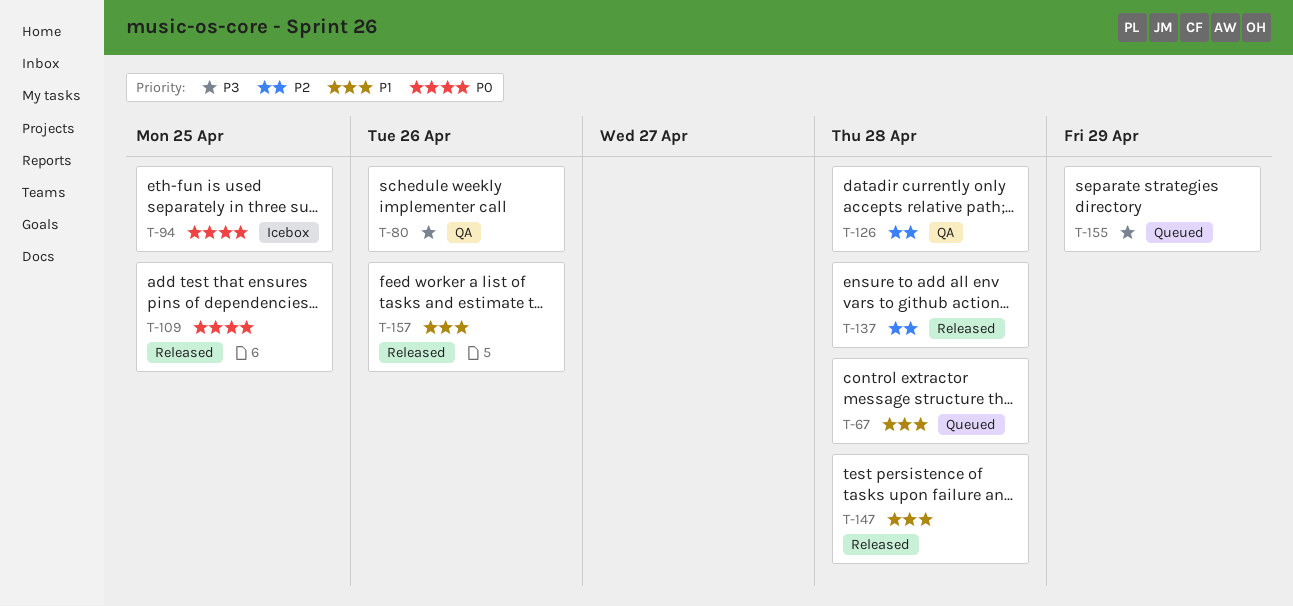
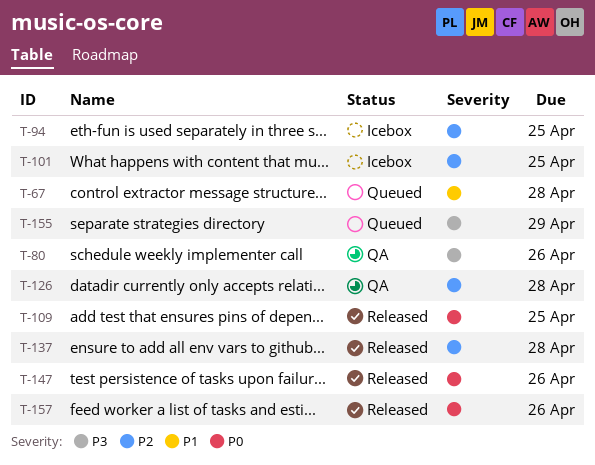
T-94, priority: P0 -> P2
T-101: none -> present
T-147, priority: P1 -> P0
T-147, due: Apr 28 -> Apr 26
T-157, priority: P1 -> P0

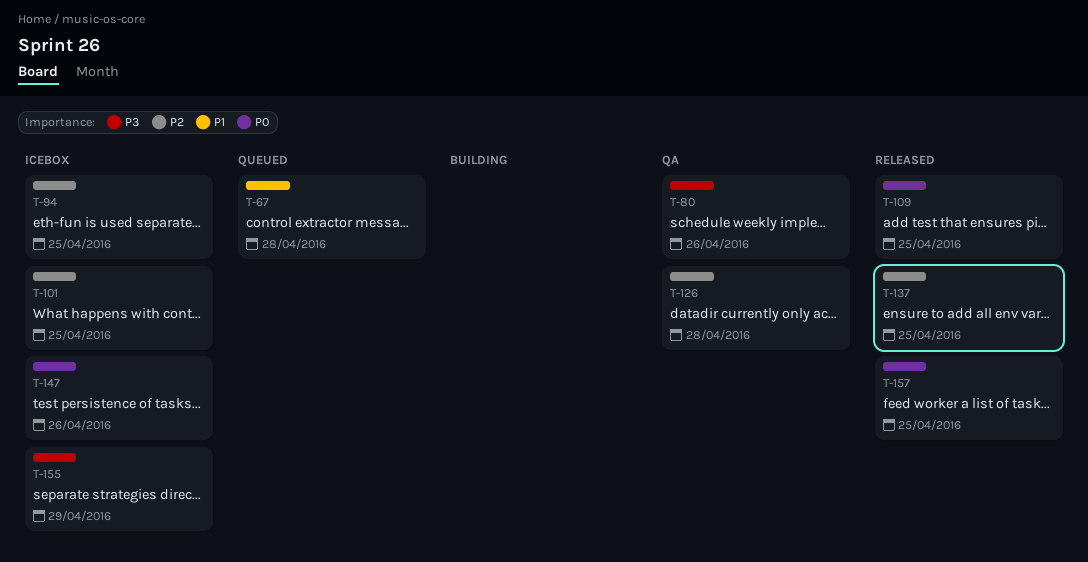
T-137, due: Apr 28 -> Apr 25
T-147, status: Released -> Icebox
T-155, status: Queued -> Icebox
T-157, due: Apr 26 -> Apr 25

